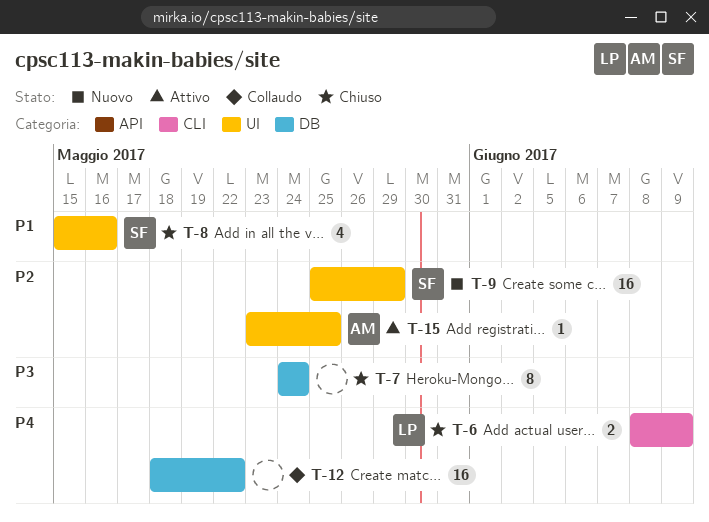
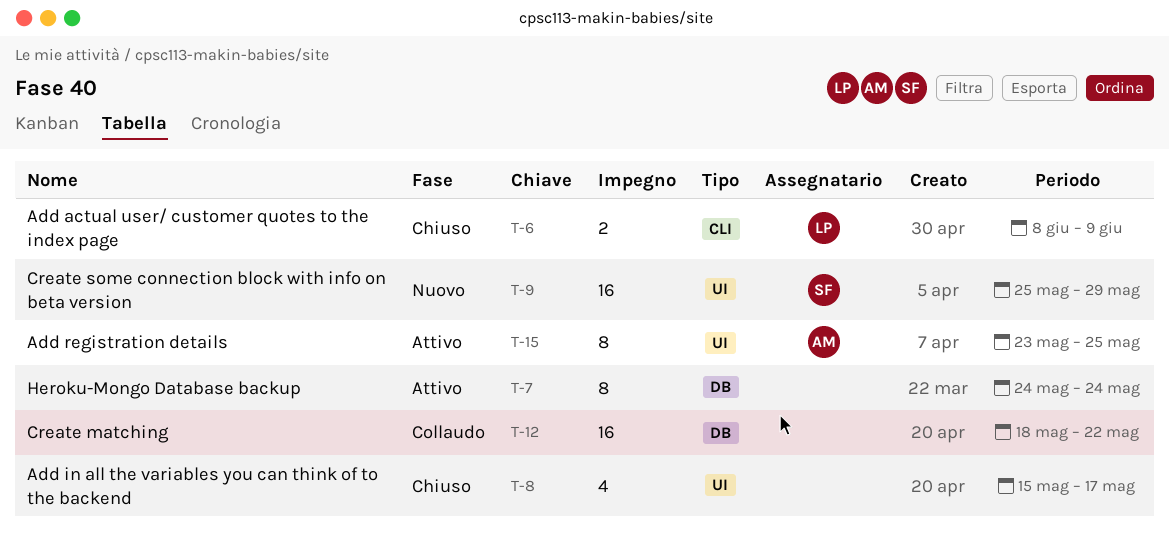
T-7, status: Chiuso -> Attivo
T-8, owner: SF -> none
T-8, due: May 16 -> May 17
T-15, estimate: 1 -> 8

